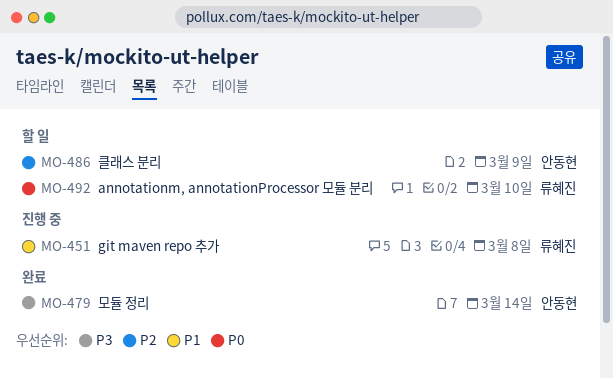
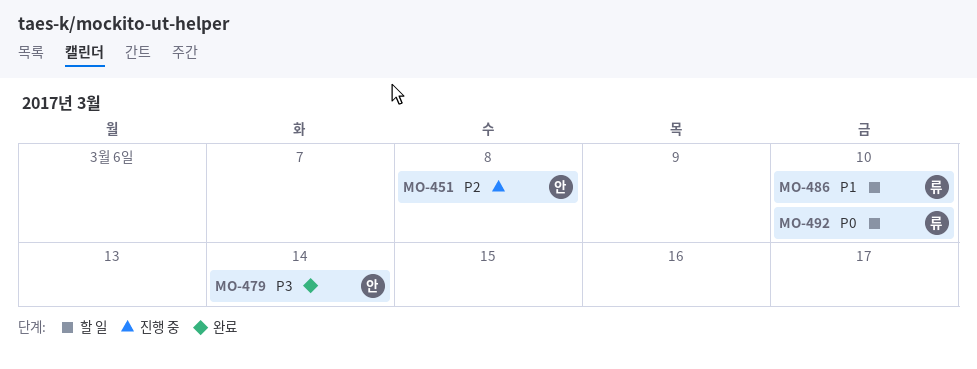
MO-451, owner: 류혜진 -> 안동현
MO-451, priority: P1 -> P2
MO-486, owner: 안동현 -> 류혜진
MO-486, priority: P2 -> P1
MO-486, due: Mar 9 -> Mar 10

